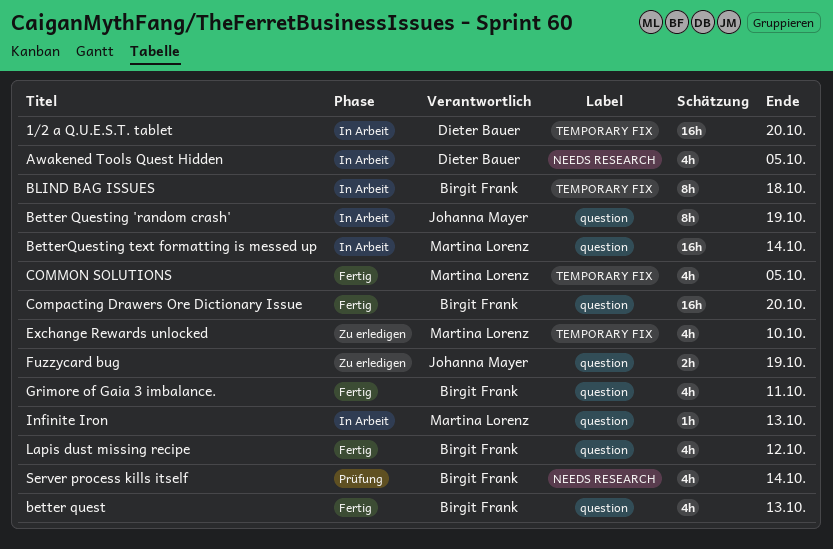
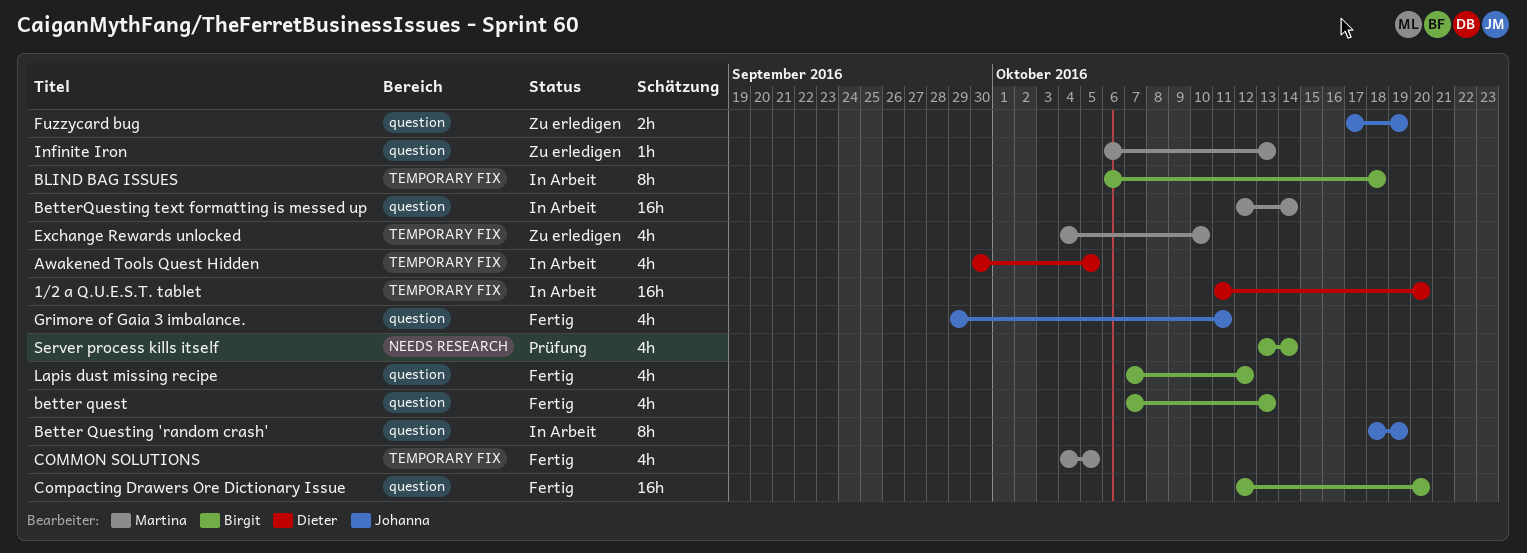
Awakened Tools Quest Hidden, label: NEEDS RESEARCH -> TEMPORARY FIX
Grimore of Gaia 3 imbalance., owner: Birgit Frank -> Johanna Mayer
Infinite Iron, status: In Arbeit -> Zu erledigen

